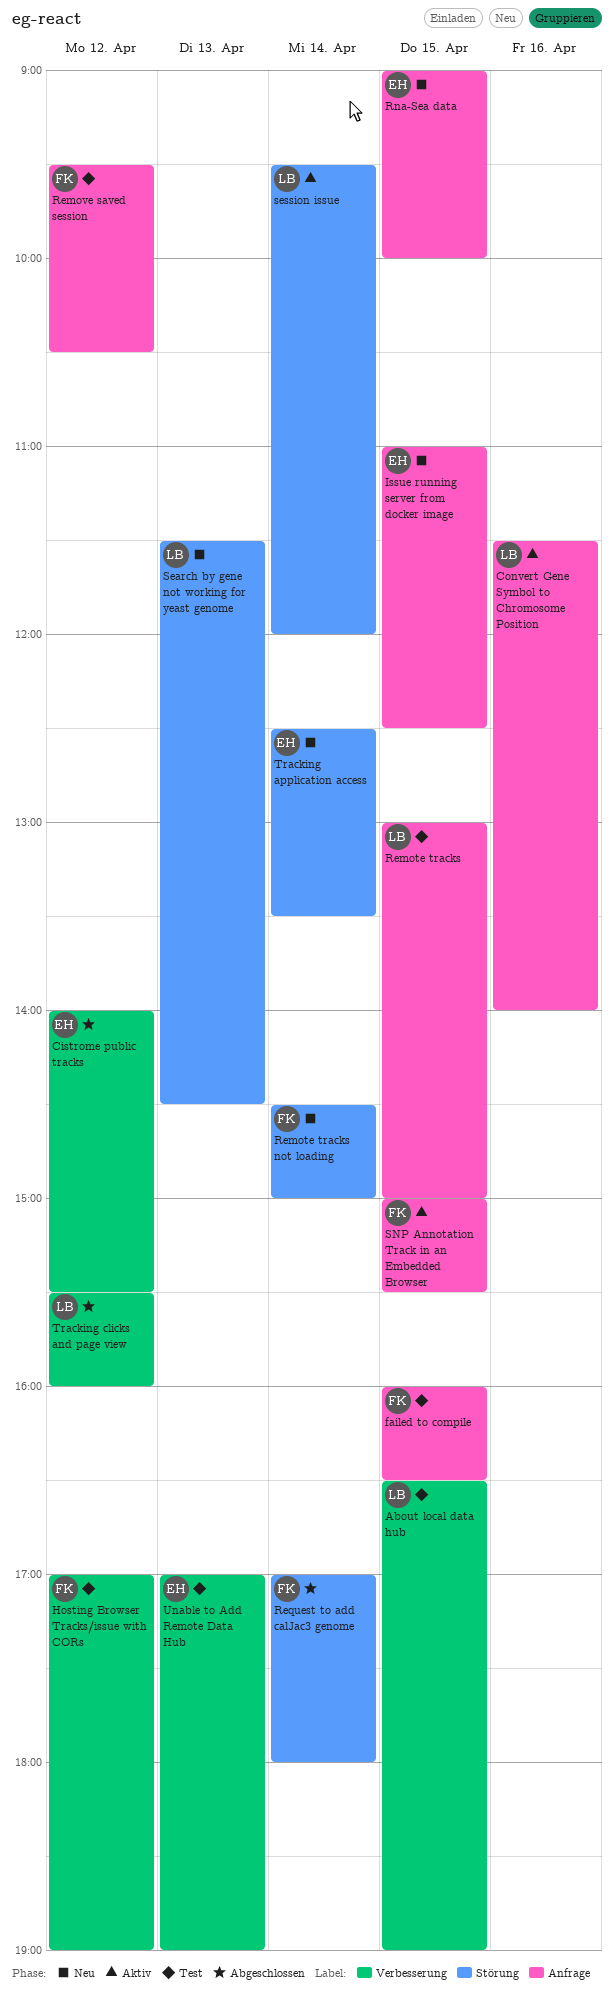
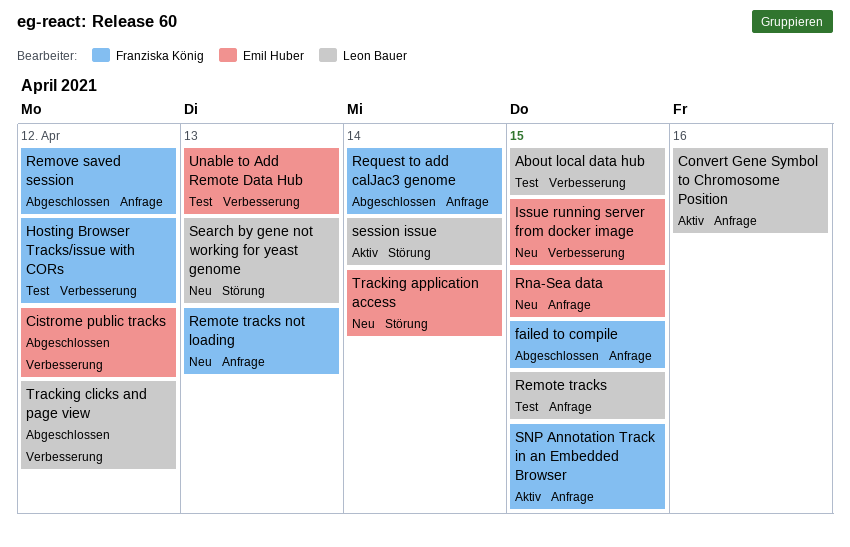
failed to compile, status: Test -> Abgeschlossen
Issue running server from docker image, label: Anfrage -> Verbesserung
Remote tracks not loading, label: Störung -> Anfrage
Remote tracks not loading, day: Apr 14 -> Apr 13
Remove saved session, status: Test -> Abgeschlossen
Request to add calJac3 genome, label: Störung -> Anfrage

